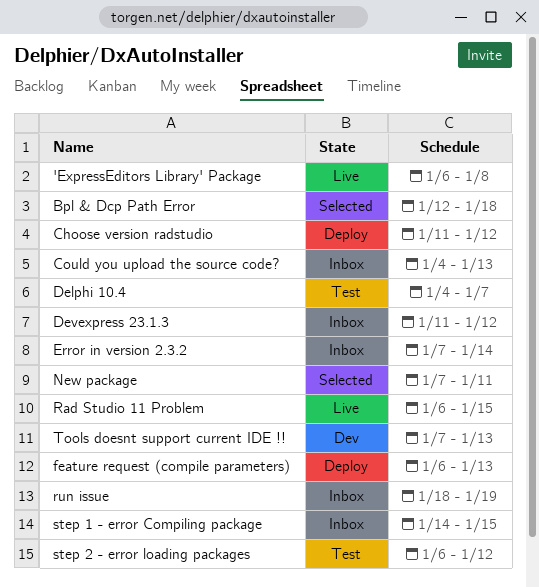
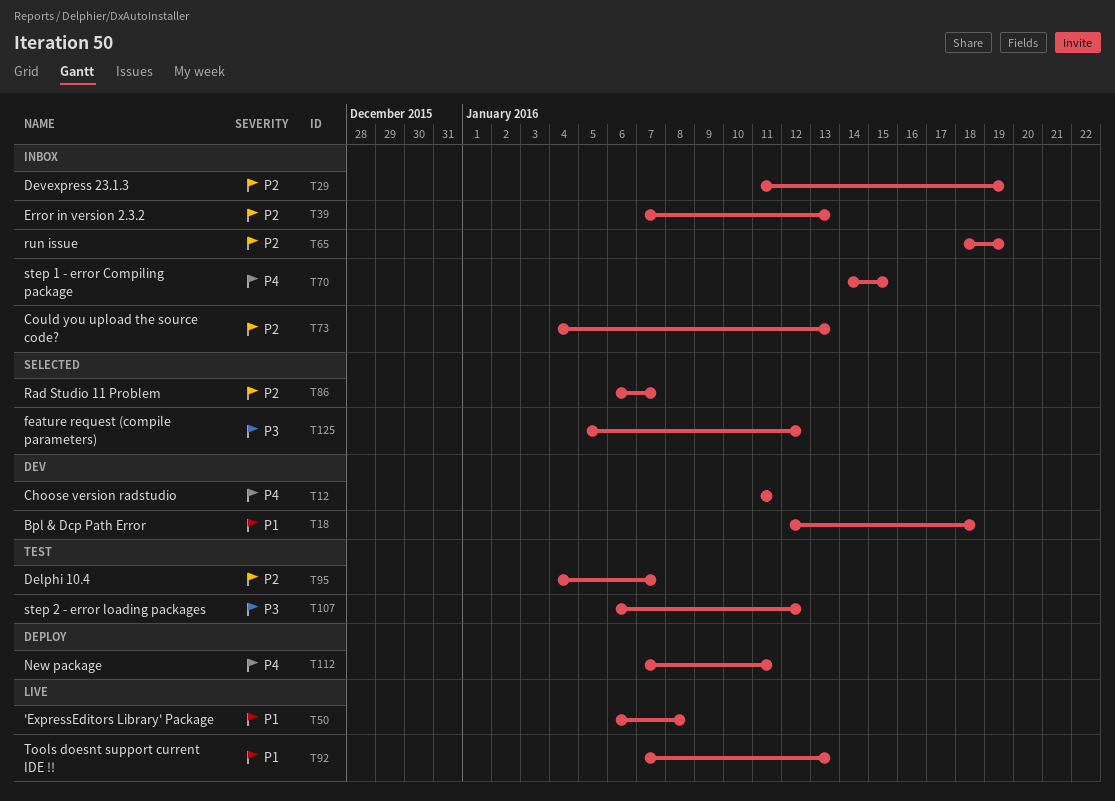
Bpl & Dcp Path Error, status: Selected -> Dev
Choose version radstudio, status: Deploy -> Dev
Choose version radstudio, due: Jan 12 -> Jan 11
Devexpress 23.1.3, due: Jan 12 -> Jan 19
Error in version 2.3.2, due: Jan 14 -> Jan 13
feature request (compile parameters), status: Deploy -> Selected
feature request (compile parameters), start: Jan 6 -> Jan 5
feature request (compile parameters), due: Jan 13 -> Jan 12
New package, status: Selected -> Deploy
Rad Studio 11 Problem, status: Live -> Selected
Rad Studio 11 Problem, due: Jan 15 -> Jan 7
Tools doesnt support current IDE !!, status: Dev -> Live

